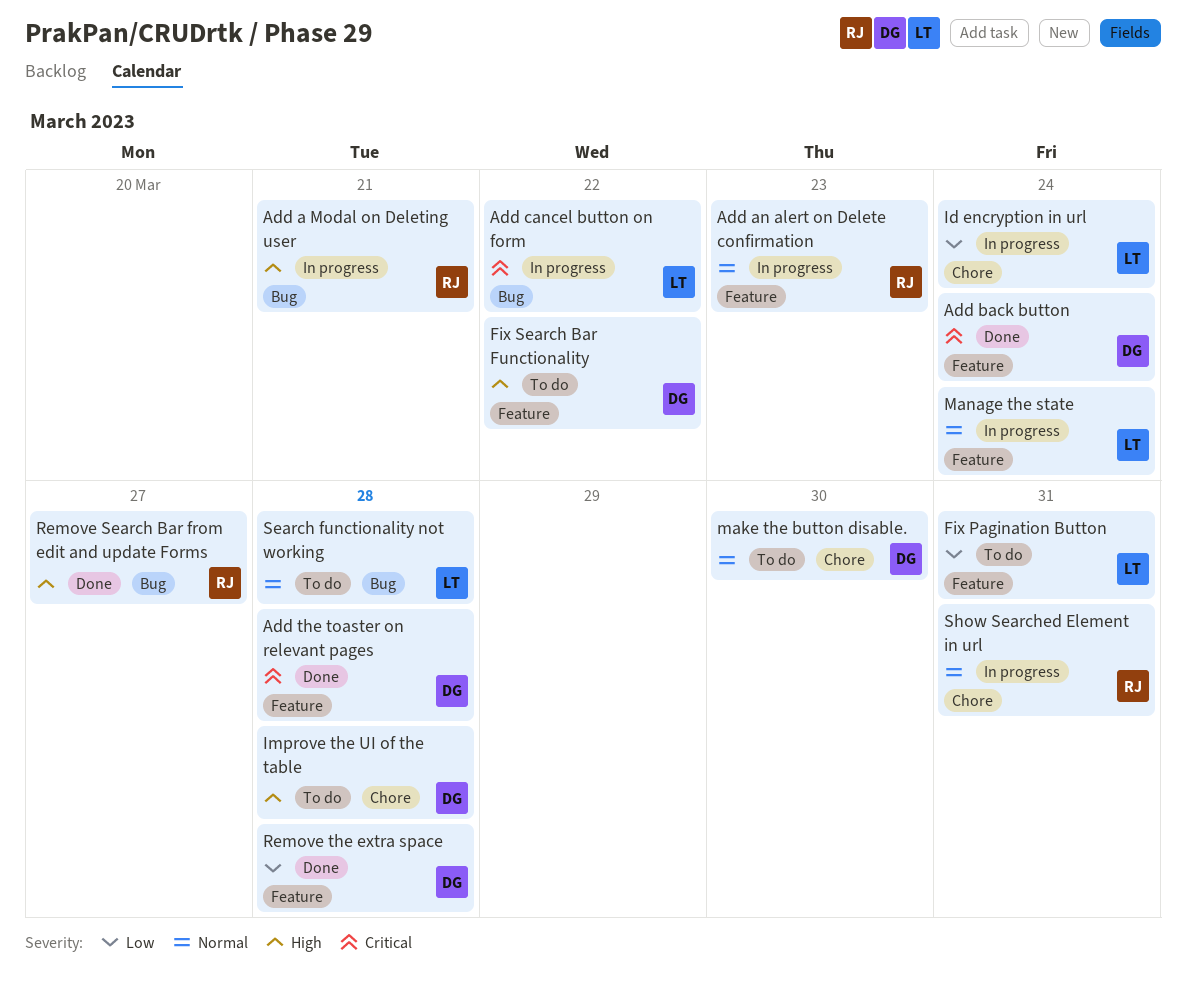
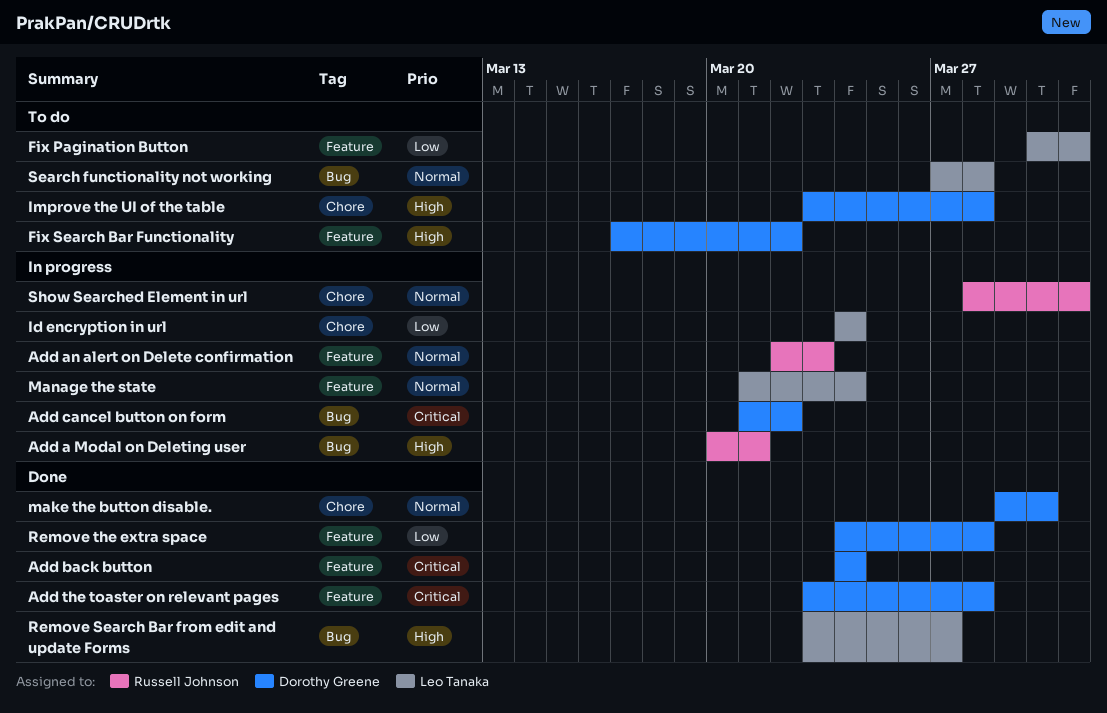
Add cancel button on form, owner: Leo Tanaka -> Dorothy Greene
make the button disable., status: To do -> Done
Remove Search Bar from edit and update Forms, owner: Russell Johnson -> Leo Tanaka

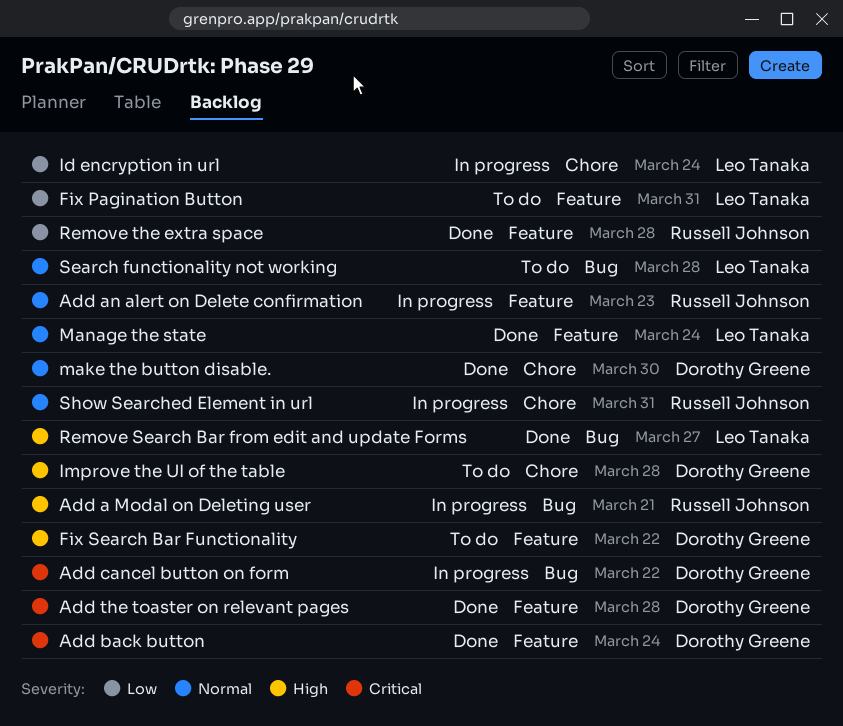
Manage the state, status: In progress -> Done
Remove the extra space, owner: Dorothy Greene -> Russell Johnson

